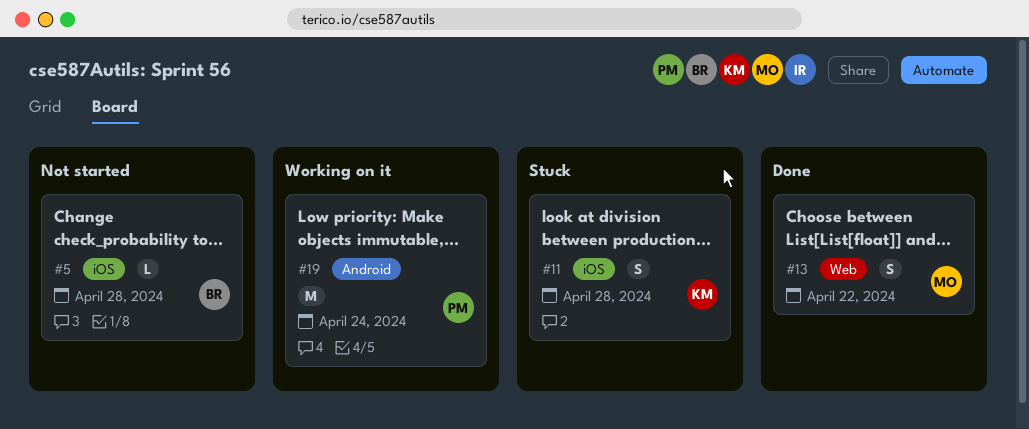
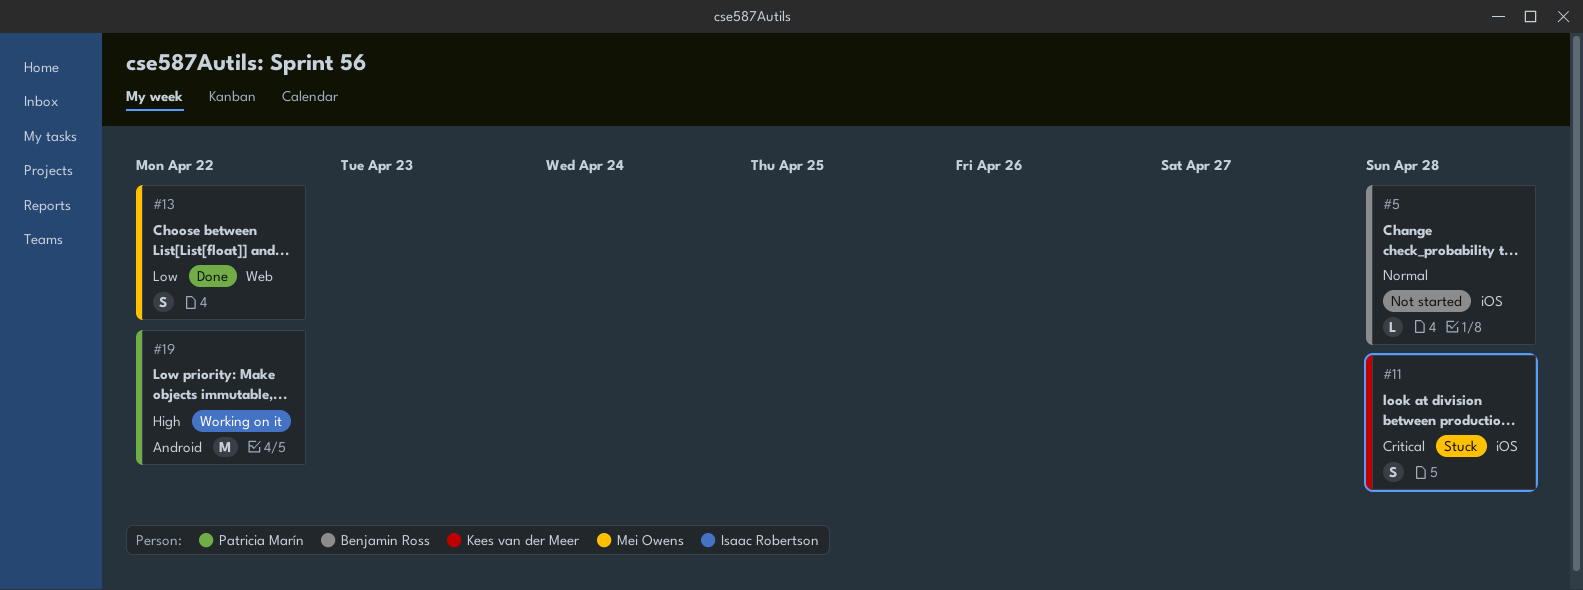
#19, due: Apr 24 -> Apr 22

